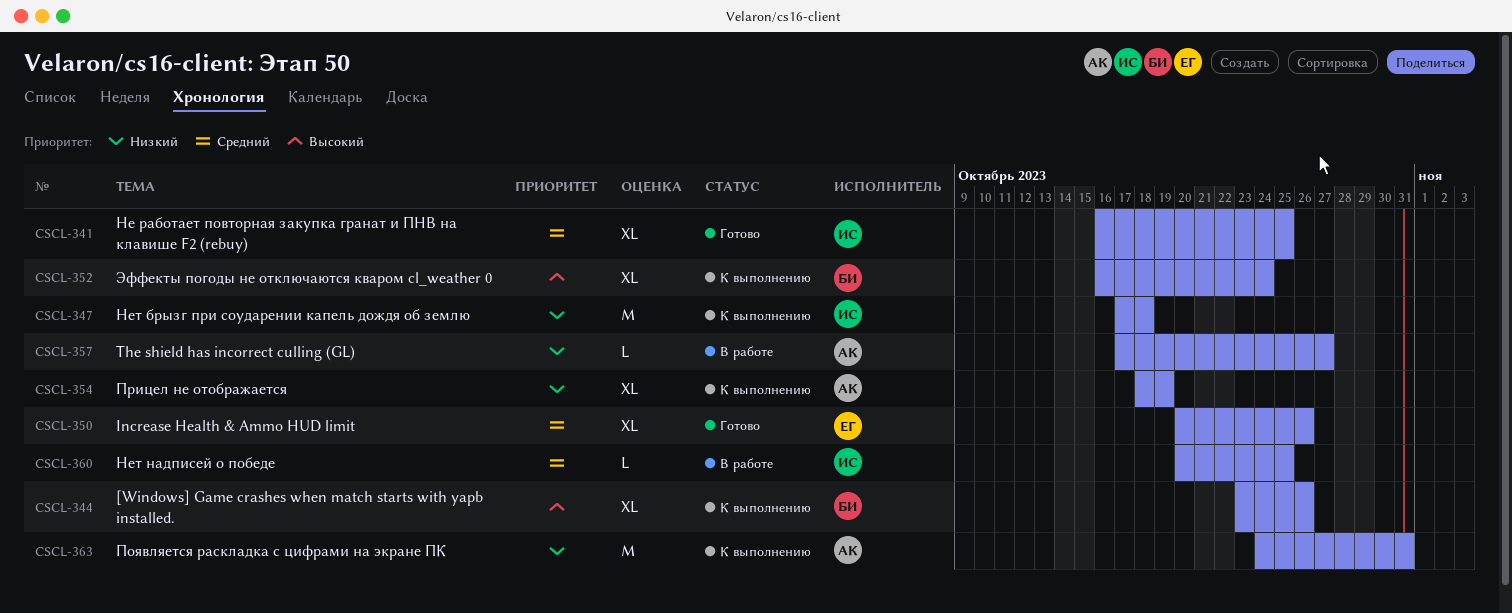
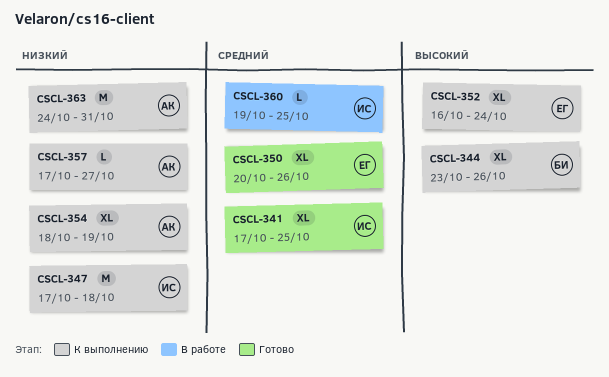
CSCL-341, start: Oct 16 -> Oct 17
CSCL-352, owner: БИ -> ЕГ
CSCL-357, status: В работе -> К выполнению
CSCL-360, start: Oct 20 -> Oct 19

